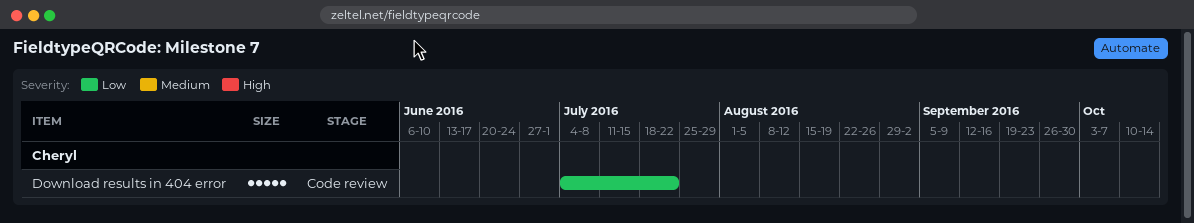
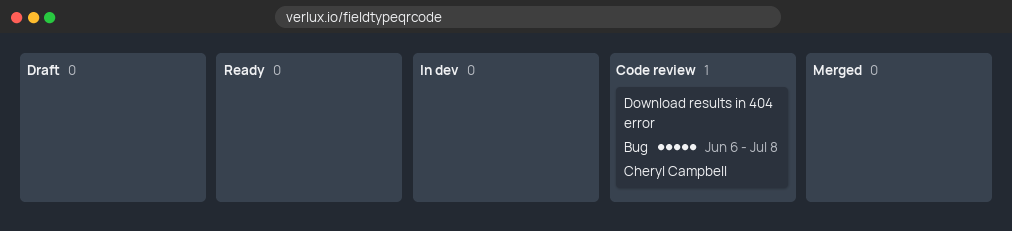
Download results in 404 error, start: Jul 4 -> Jun 6
Download results in 404 error, due: Jul 22 -> Jul 8

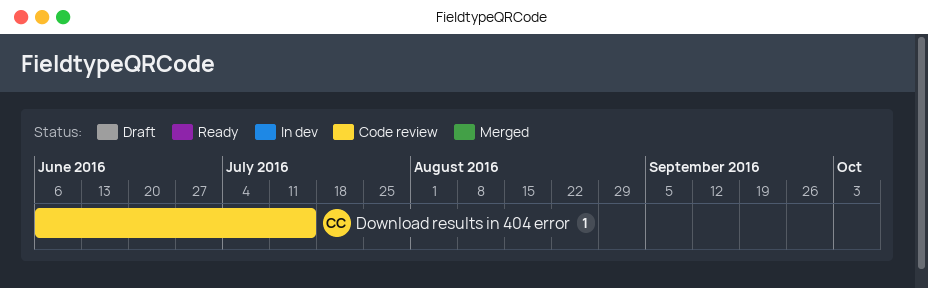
Download results in 404 error, estimate: 5 -> 1
Download results in 404 error, due: Jul 8 -> Jul 15

